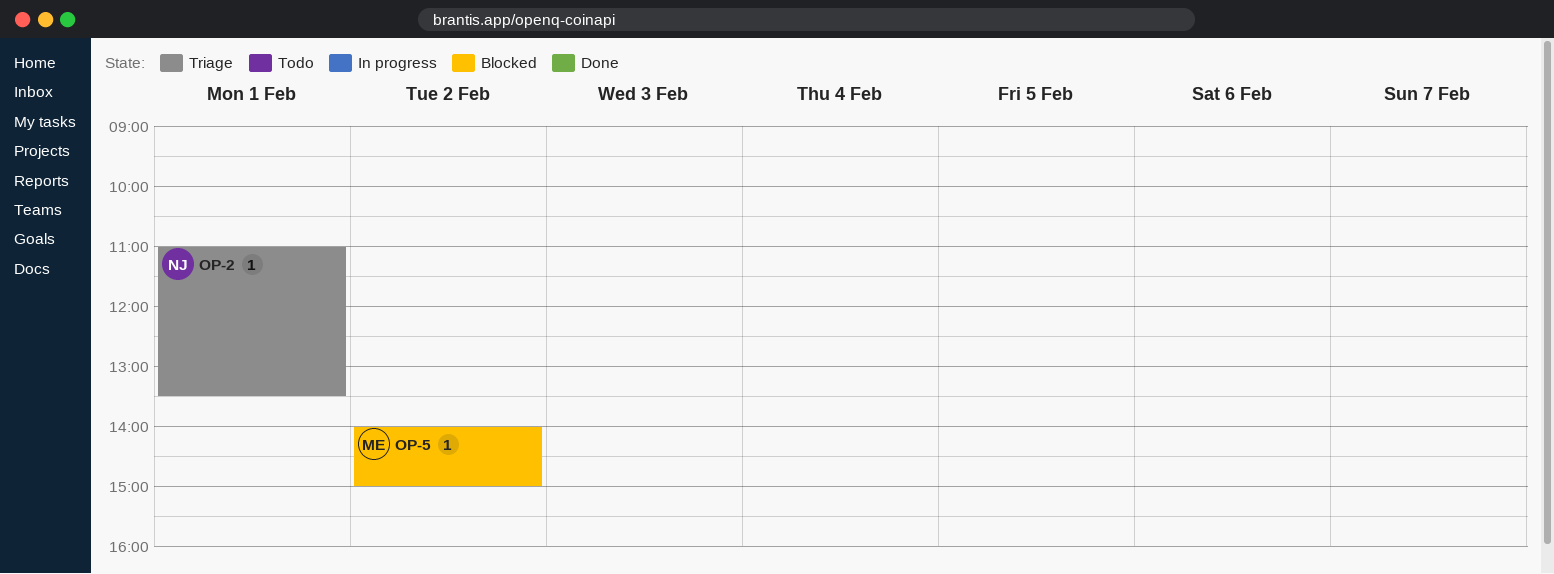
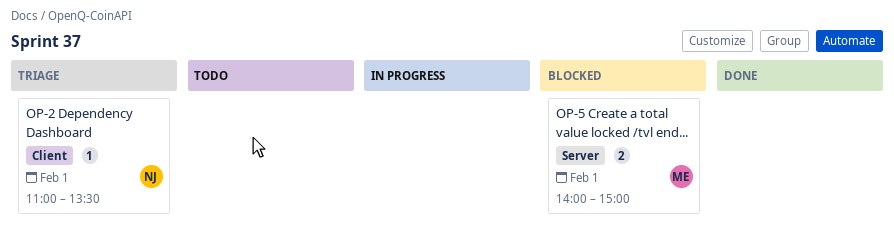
OP-5, estimate: 1 -> 2
OP-5, day: Feb 2 -> Feb 1

